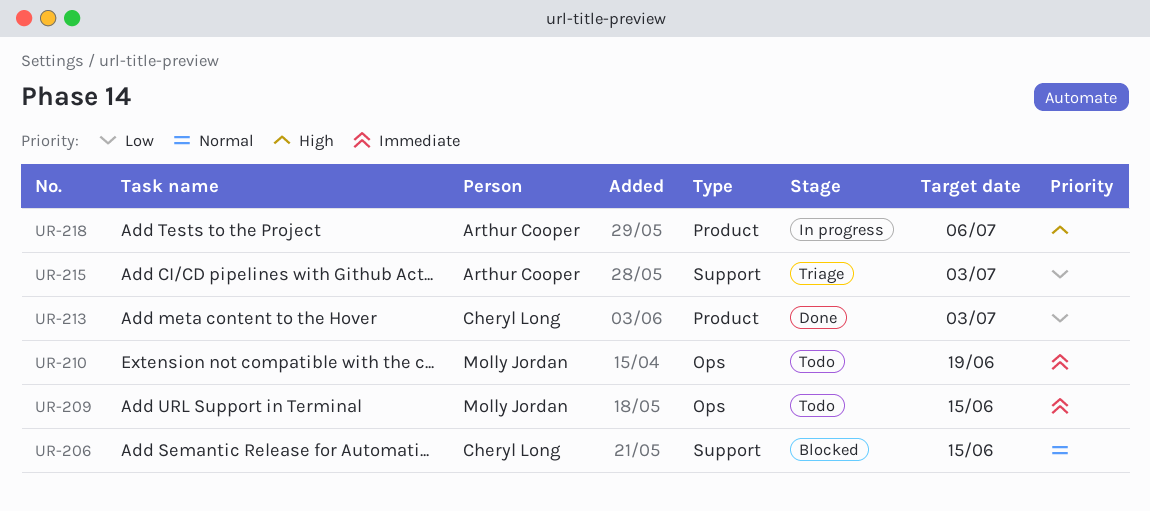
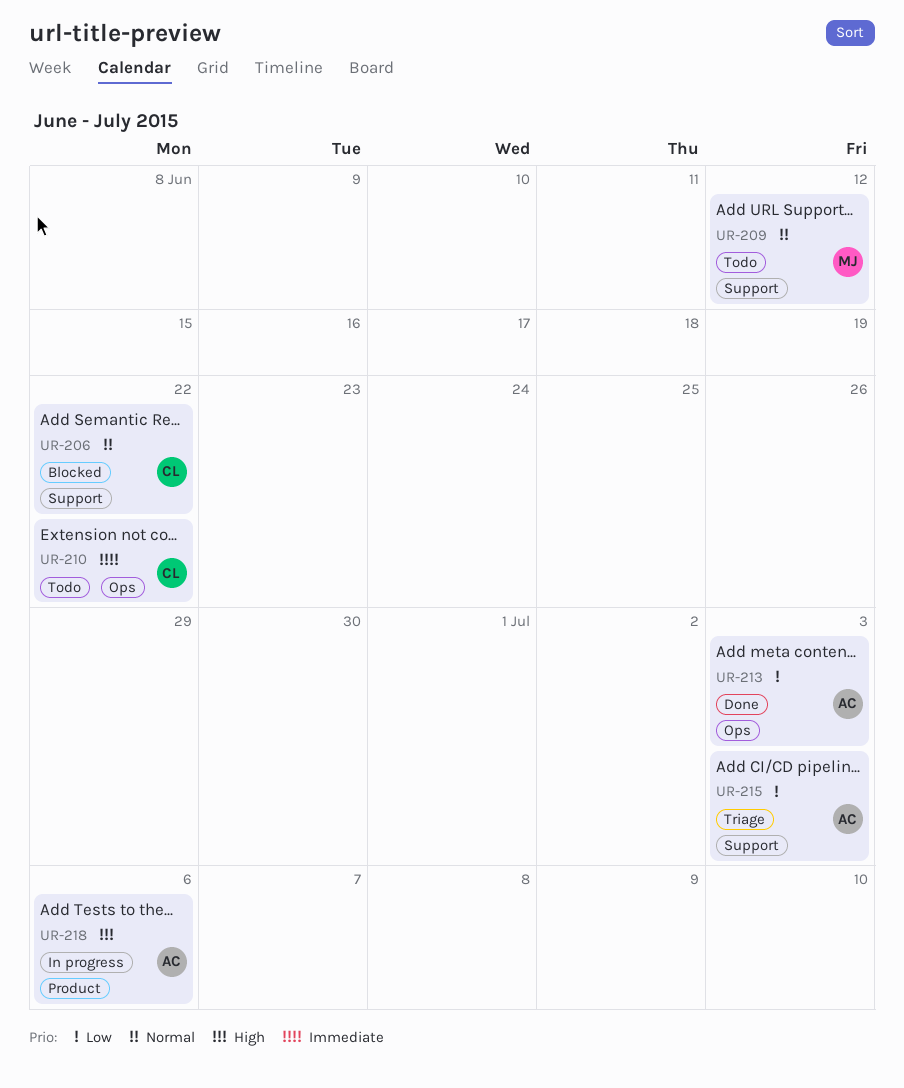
UR-206, due: Jun 15 -> Jun 22
UR-209, priority: Immediate -> Normal
UR-209, label: Ops -> Support
UR-209, due: Jun 15 -> Jun 12
UR-210, owner: Molly Jordan -> Cheryl Long
UR-210, due: Jun 19 -> Jun 22
UR-213, owner: Cheryl Long -> Arthur Cooper
UR-213, label: Product -> Ops

